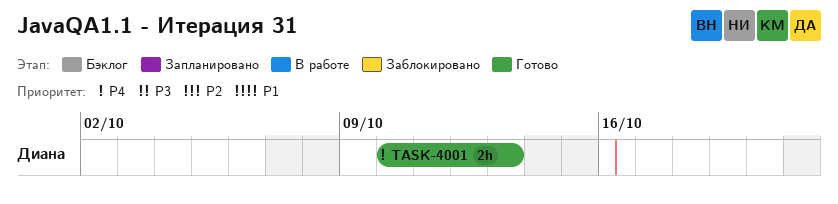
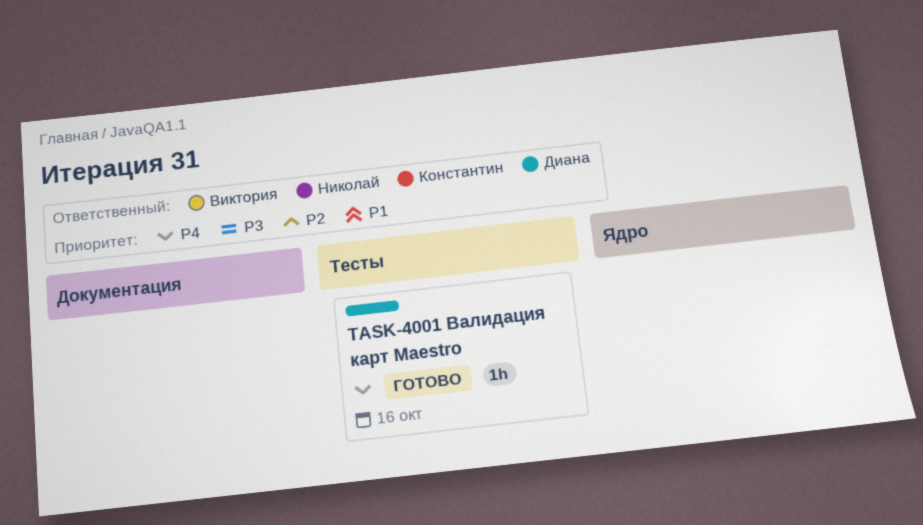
TASK-4001, estimate: 2h -> 1h
TASK-4001, due: Oct 13 -> Oct 16

